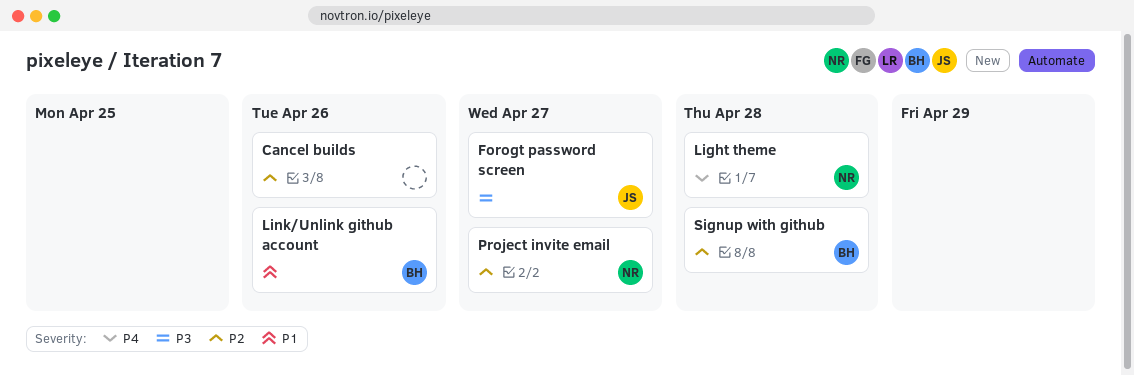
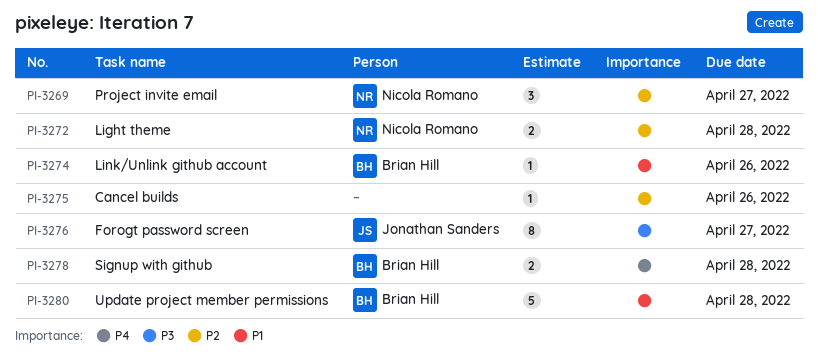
Light theme, priority: P4 -> P2
Signup with github, priority: P2 -> P4
Update project member permissions: none -> present

